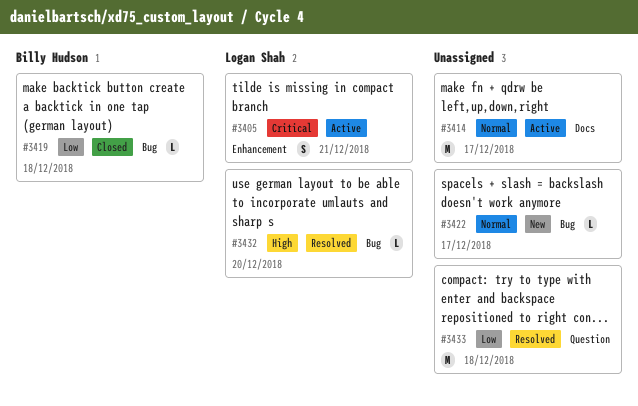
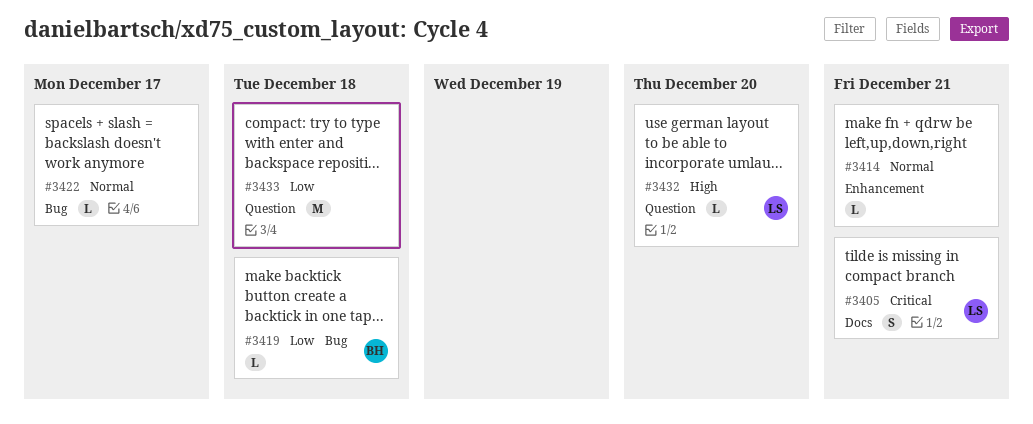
#3405, label: Enhancement -> Docs
#3414, label: Docs -> Enhancement
#3414, estimate: M -> L
#3414, due: Dec 17 -> Dec 21
#3432, label: Bug -> Question

